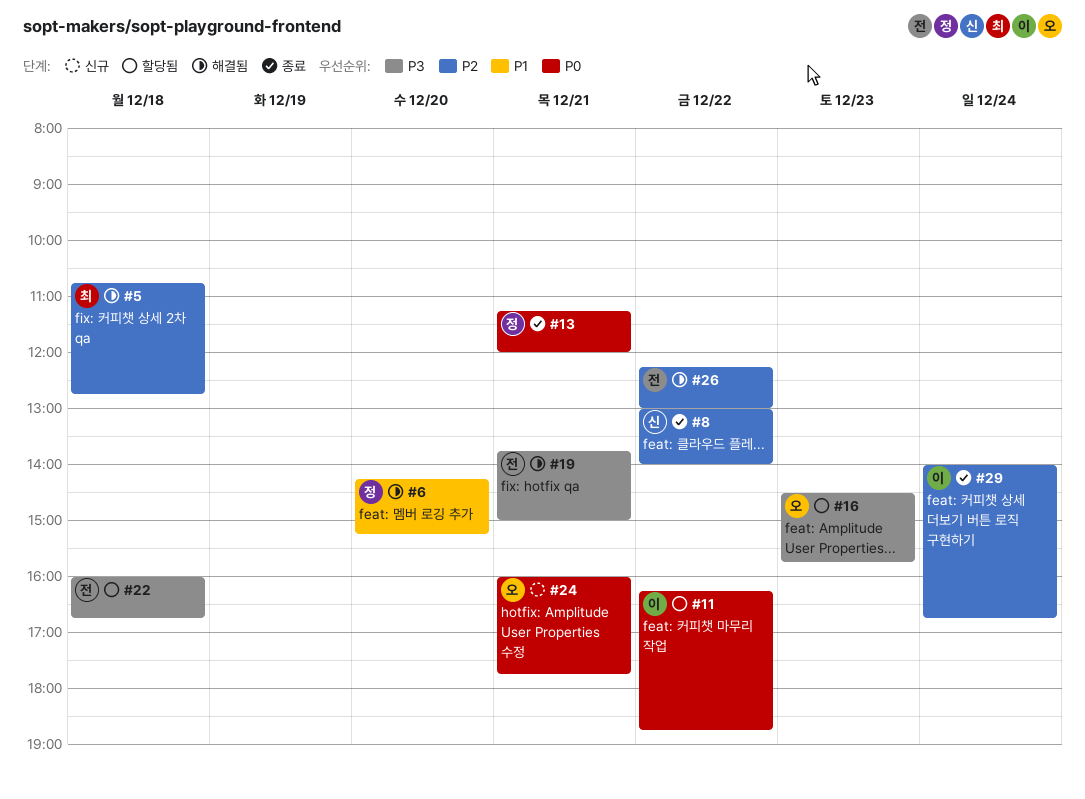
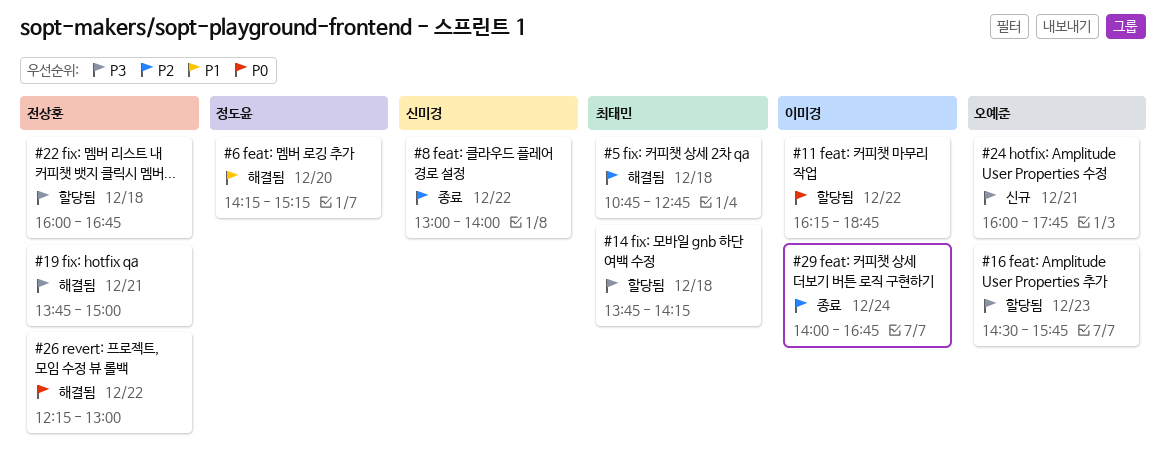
#13: present -> none
#14: none -> present
#24, priority: P0 -> P3
#26, priority: P2 -> P0

